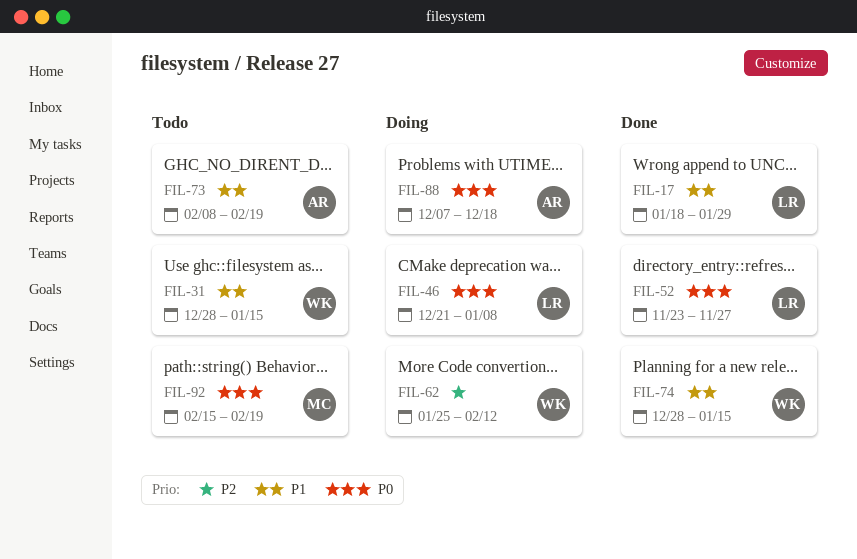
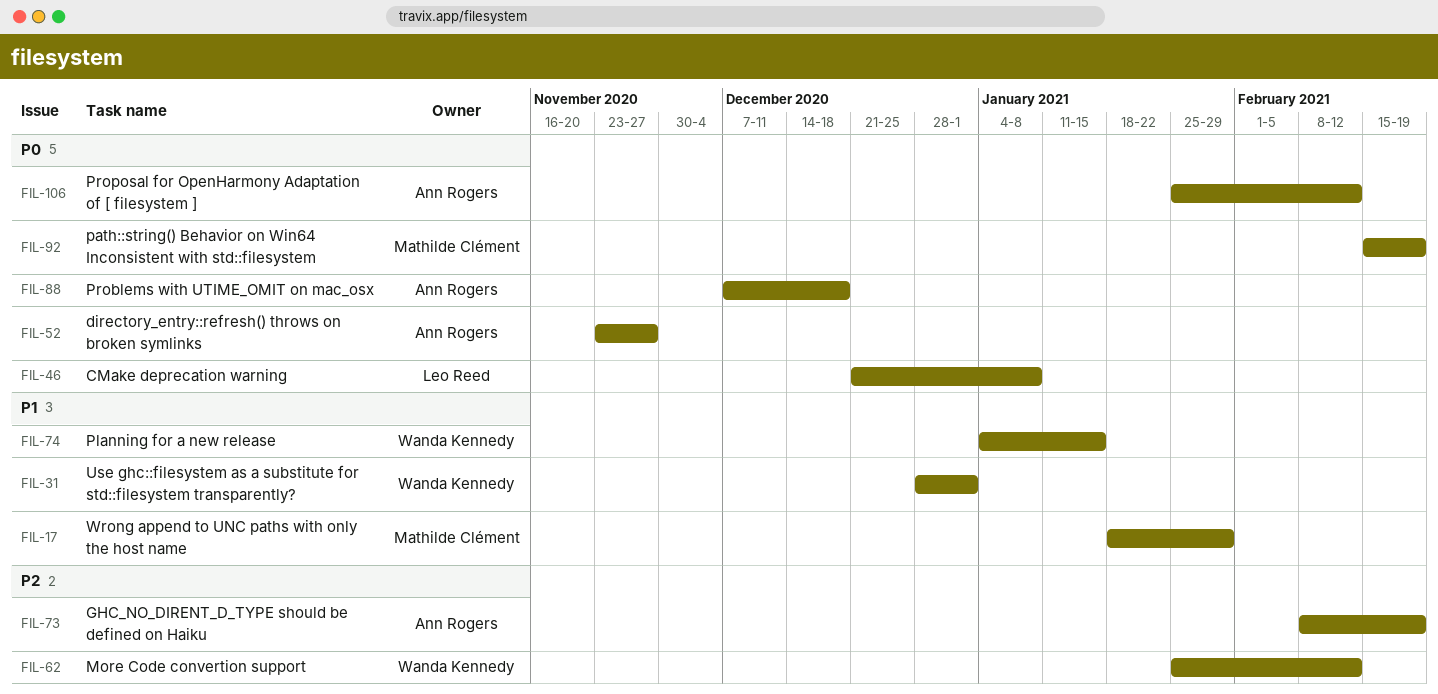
FIL-17, owner: Leo Reed -> Mathilde Clément
FIL-31, due: Jan 15 -> Jan 1
FIL-52, owner: Leo Reed -> Ann Rogers
FIL-73, priority: P1 -> P2
FIL-74, start: Dec 28 -> Jan 4
FIL-106: none -> present

